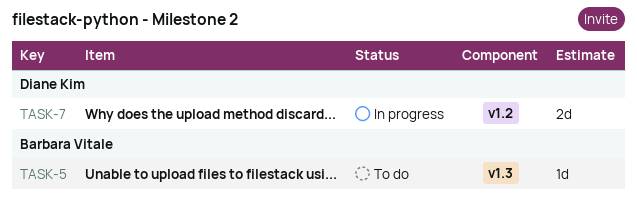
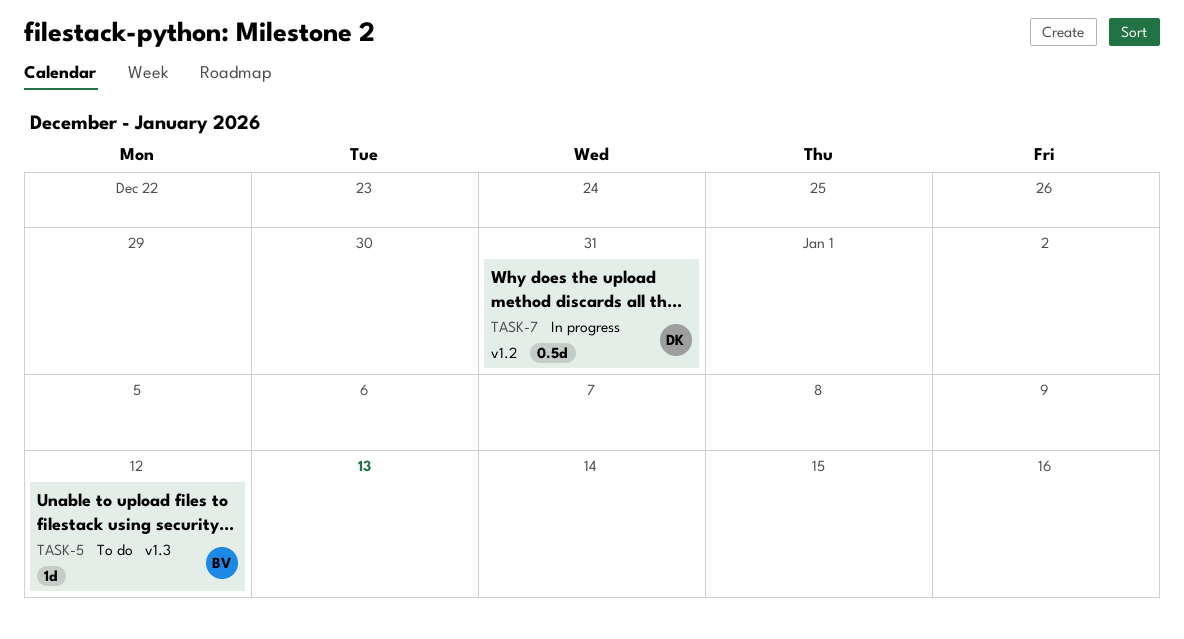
TASK-7, estimate: 2d -> 0.5d

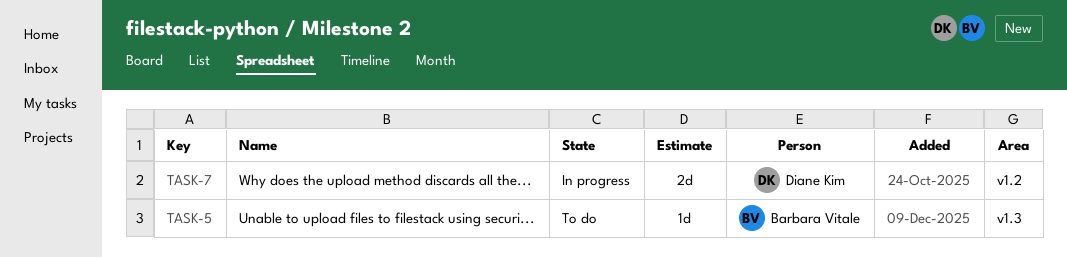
TASK-7, estimate: 0.5d -> 2d

